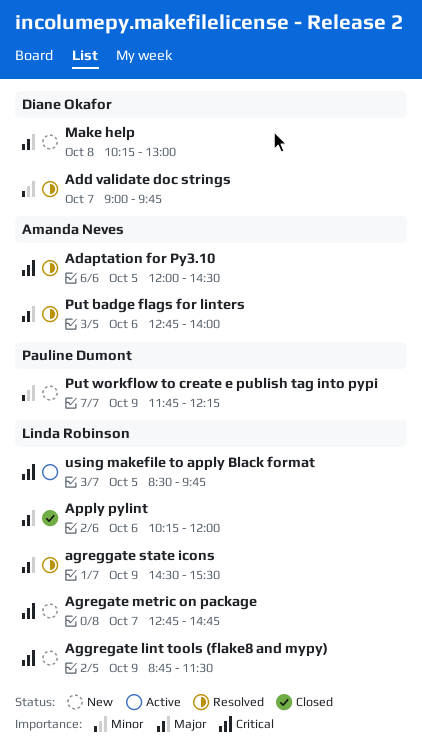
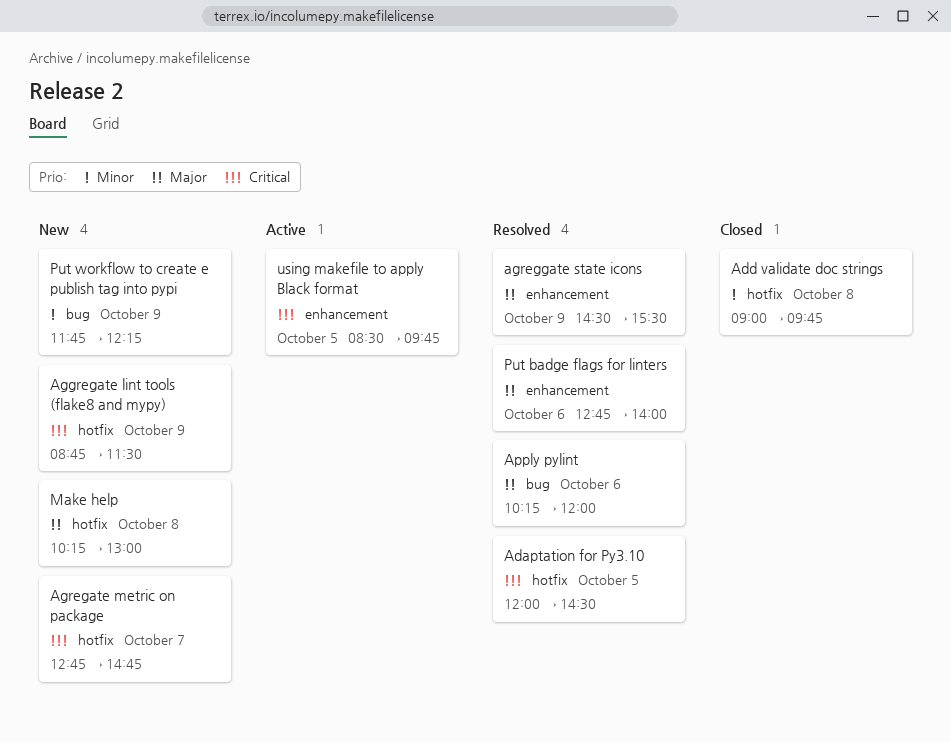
Add validate doc strings, status: Resolved -> Closed
Add validate doc strings, day: Oct 7 -> Oct 8
Apply pylint, status: Closed -> Resolved

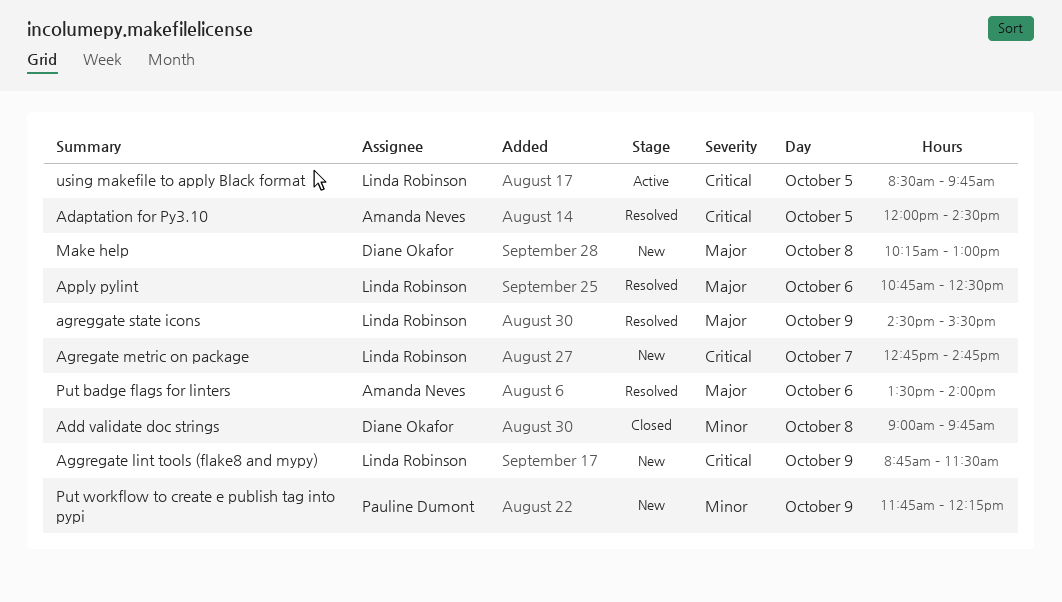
Apply pylint, begins: 10:15 -> 10:45
Apply pylint, ends: 12:00 -> 12:30
Put badge flags for linters, begins: 12:45 -> 13:30

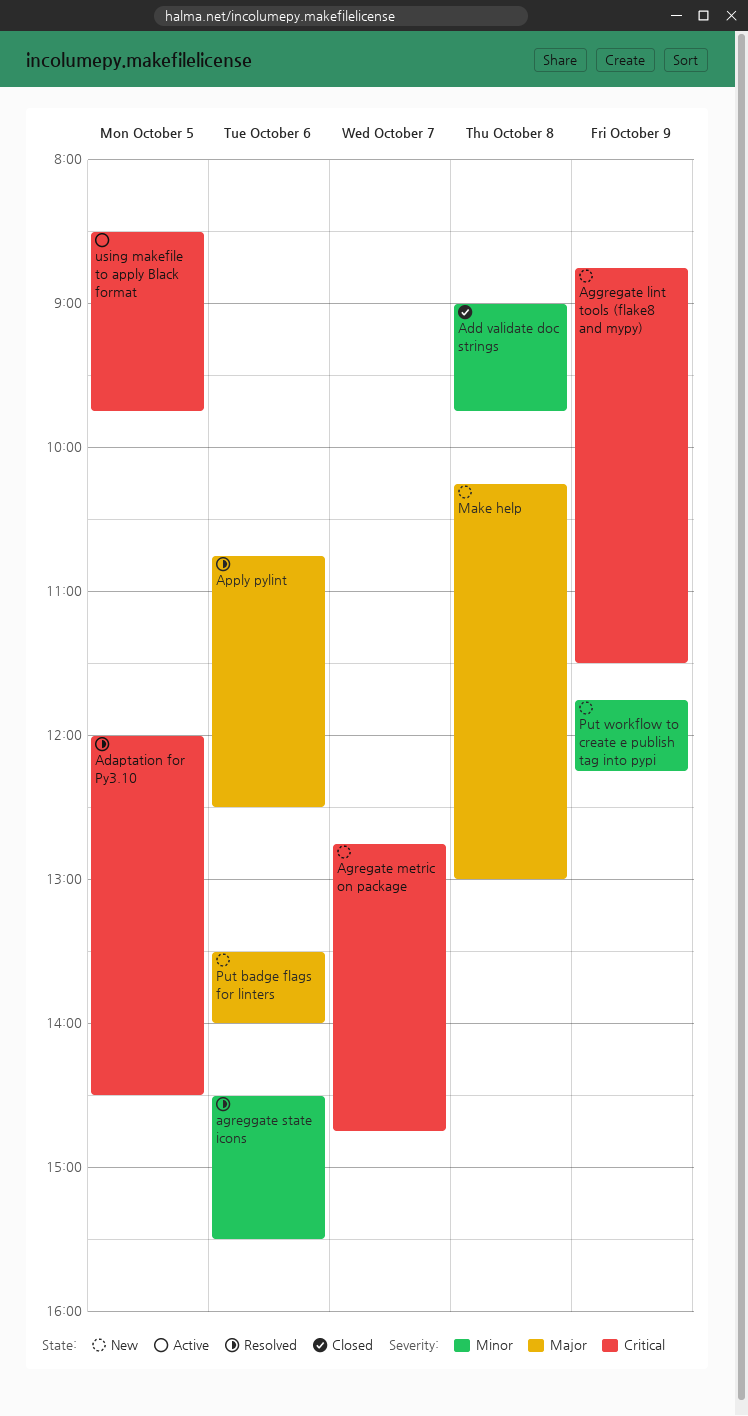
agreggate state icons, priority: Major -> Minor
agreggate state icons, day: Oct 9 -> Oct 6
Put badge flags for linters, status: Resolved -> New

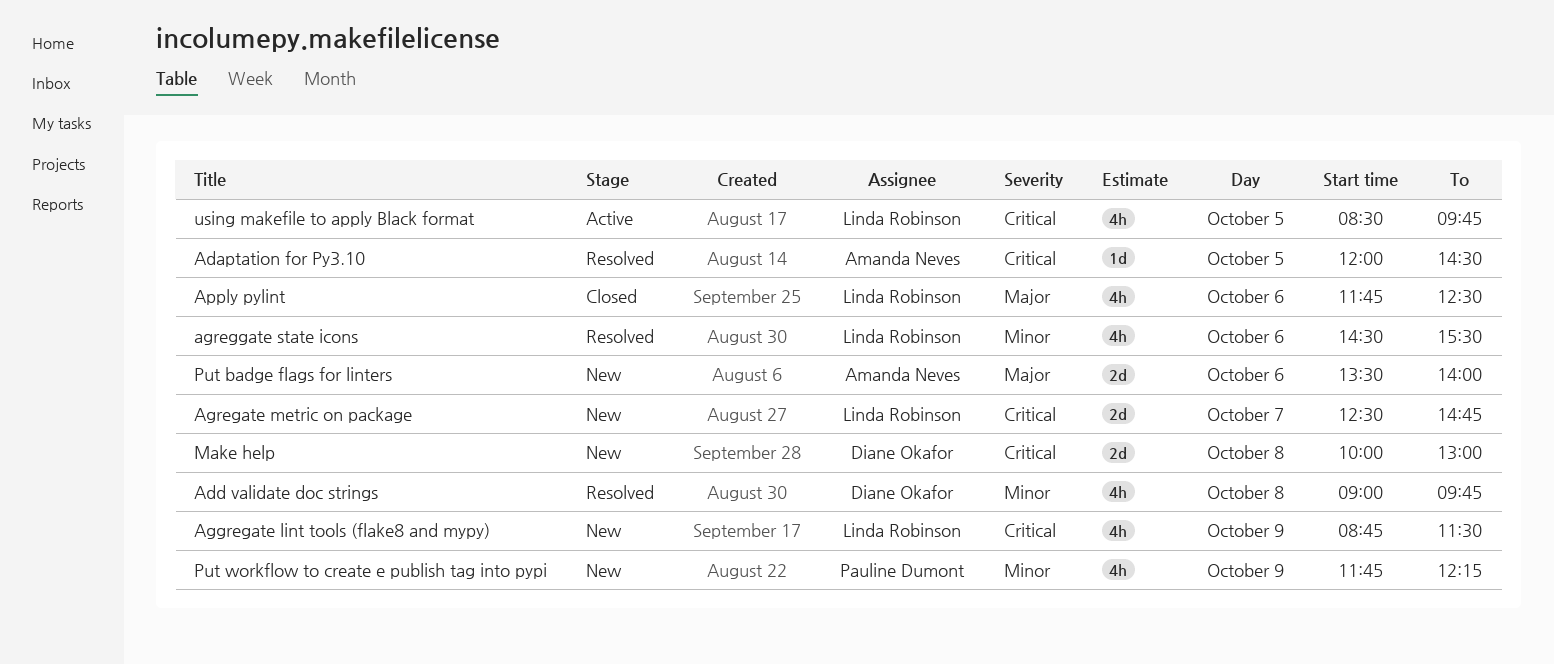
Add validate doc strings, status: Closed -> Resolved
Agregate metric on package, begins: 12:45 -> 12:30
Apply pylint, status: Resolved -> Closed
Apply pylint, begins: 10:45 -> 11:45
Make help, priority: Major -> Critical
Make help, begins: 10:15 -> 10:00

